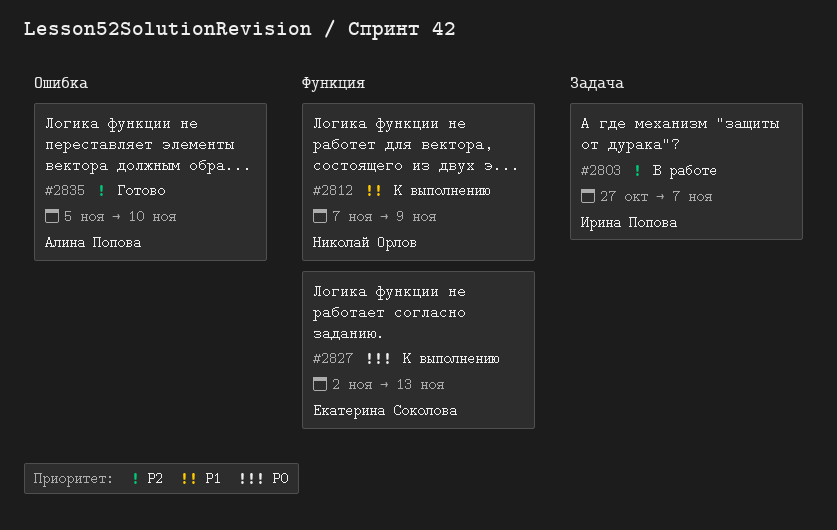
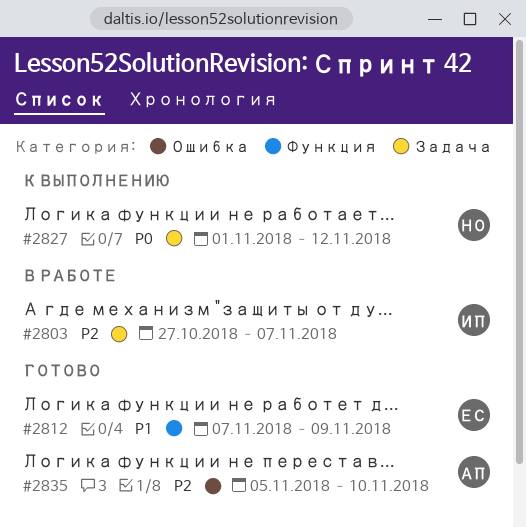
#2812, status: К выполнению -> Готово
#2812, owner: Николай Орлов -> Екатерина Соколова
#2827, owner: Екатерина Соколова -> Николай Орлов
#2827, label: Функция -> Задача
#2827, start: Nov 2 -> Nov 1
#2827, due: Nov 13 -> Nov 12

